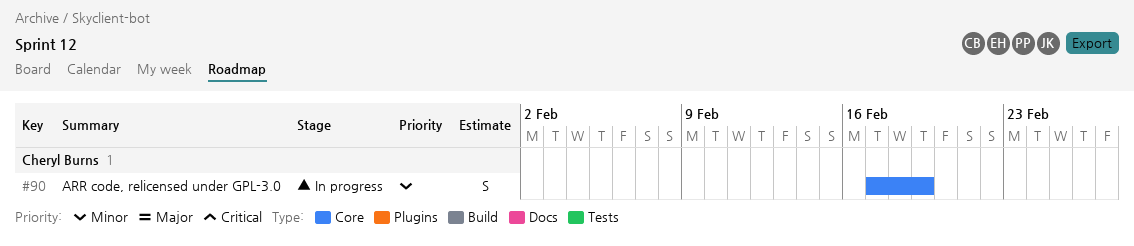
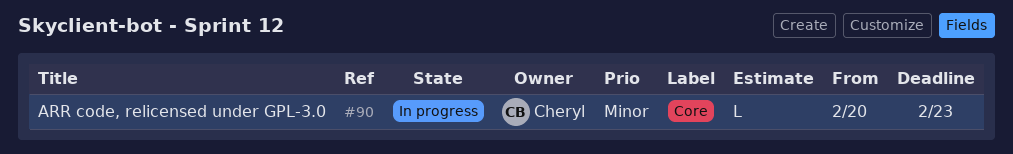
#90, estimate: S -> L
#90, start: Feb 17 -> Feb 20
#90, due: Feb 19 -> Feb 23

